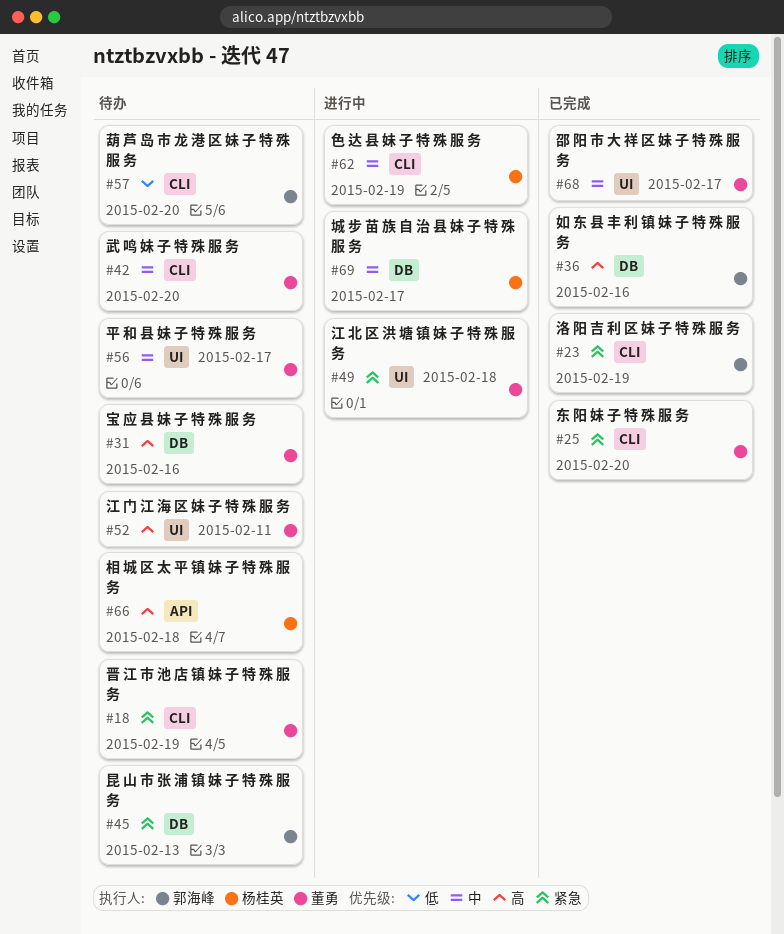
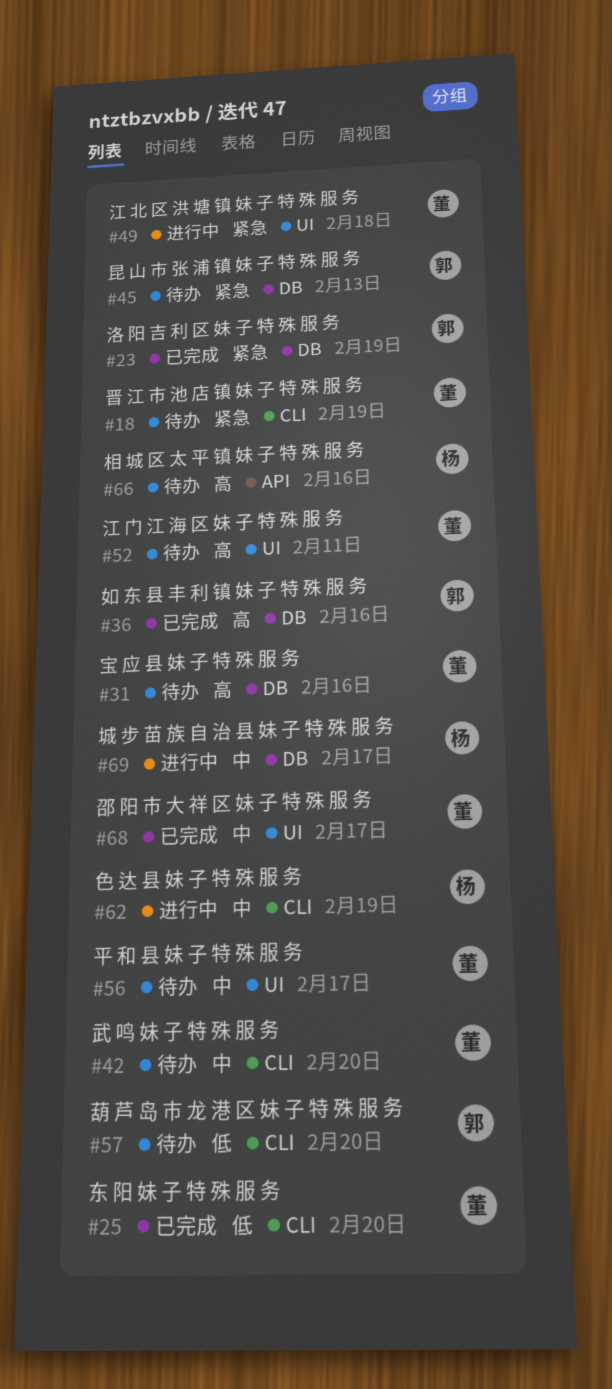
#23, label: CLI -> DB
#25, priority: 紧急 -> 低
#66, due: Feb 18 -> Feb 16

